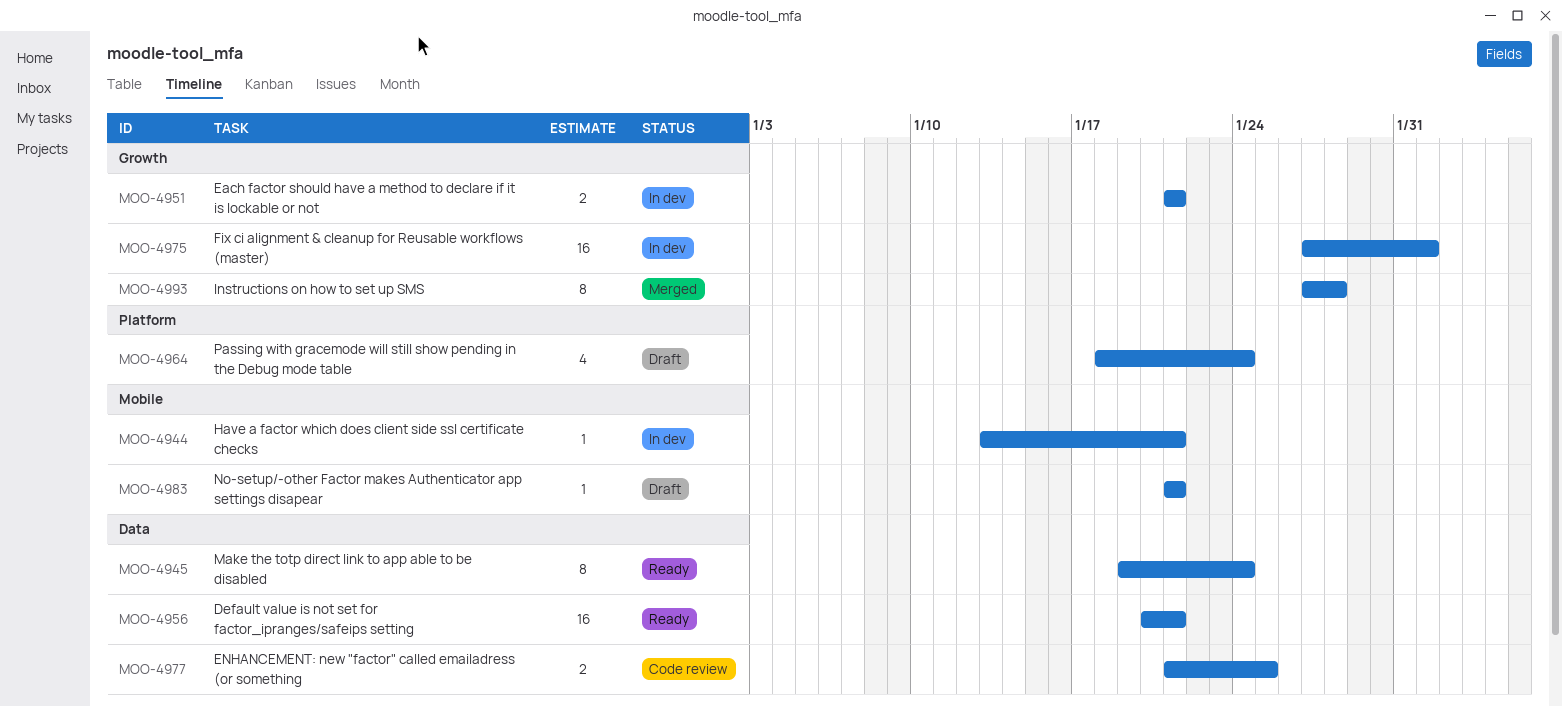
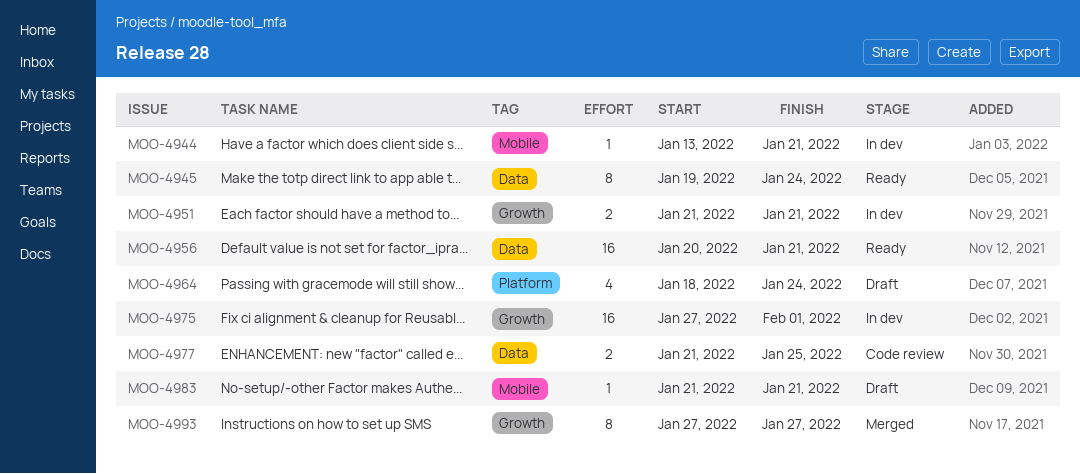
MOO-4993, due: Jan 28 -> Jan 27

